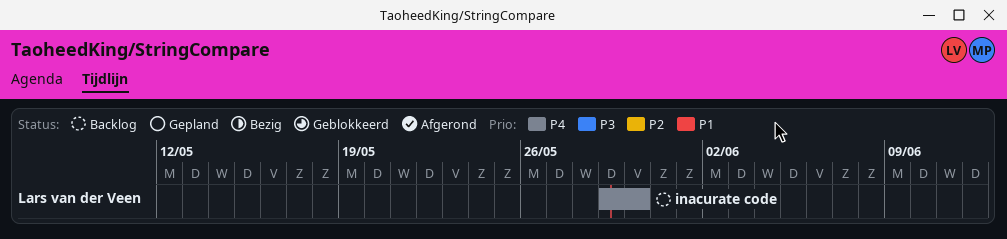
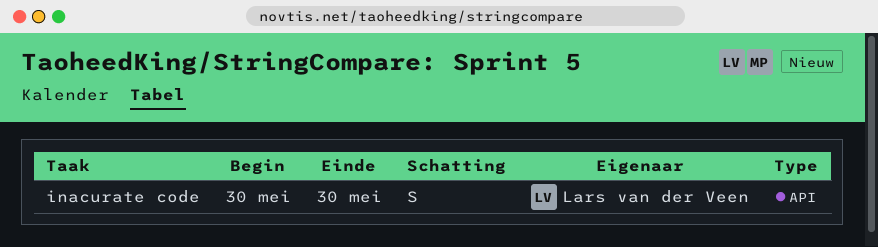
inacurate code, start: May 29 -> May 30

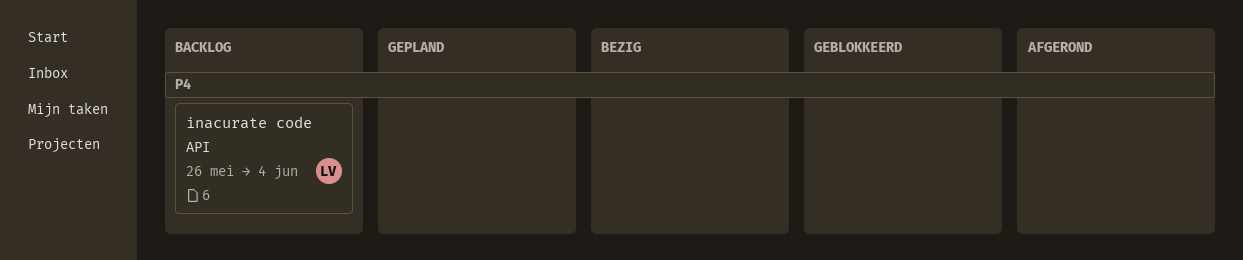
inacurate code, start: May 30 -> May 26
inacurate code, due: May 30 -> Jun 4

